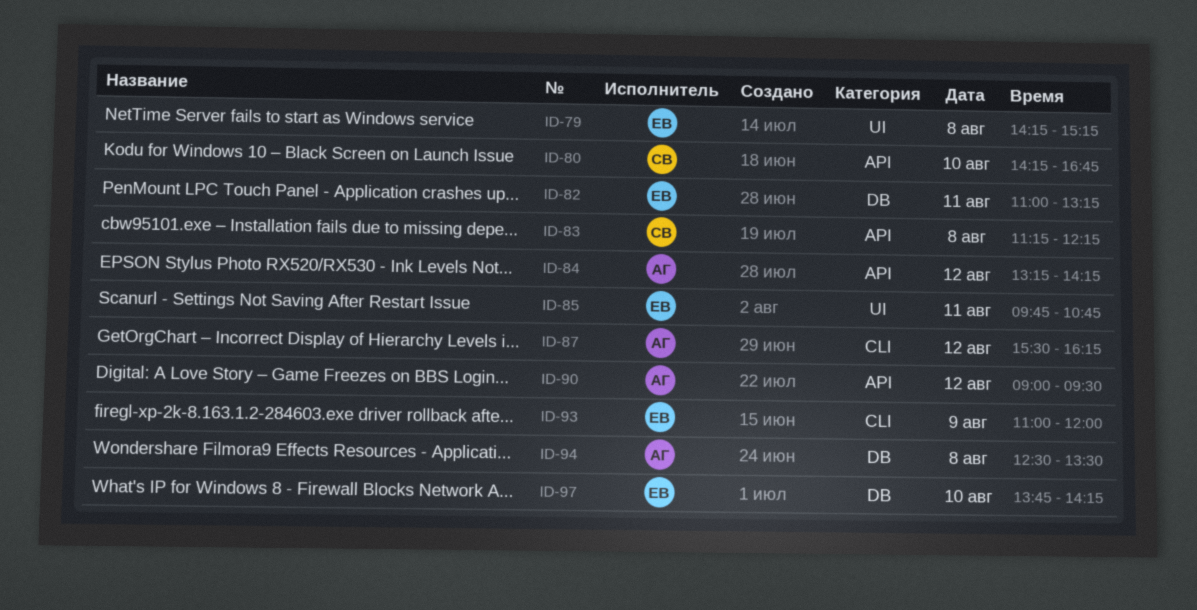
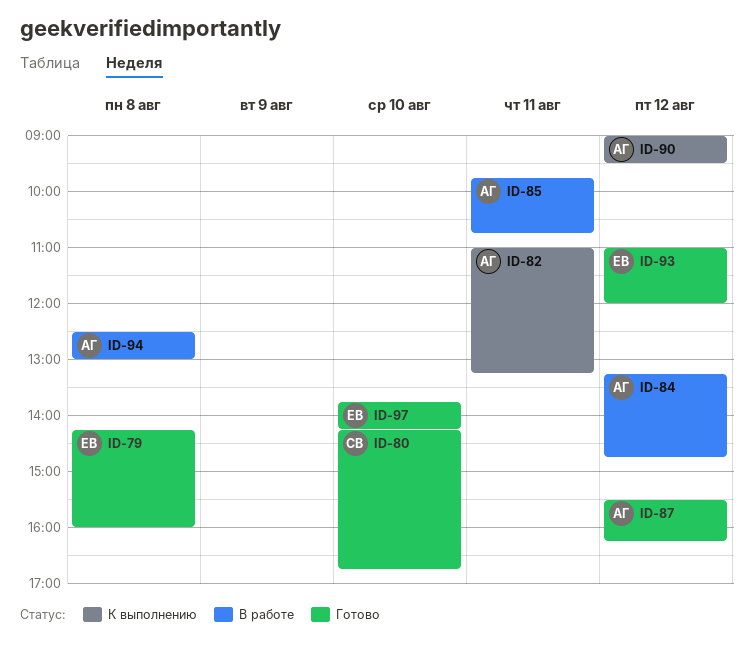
ID-79, ends: 15:15 -> 16:00
ID-82, owner: ЕВ -> АГ
ID-83: present -> none
ID-84, ends: 14:15 -> 14:45
ID-85, owner: ЕВ -> АГ
ID-93, day: Aug 9 -> Aug 12
ID-94, ends: 13:30 -> 13:00

